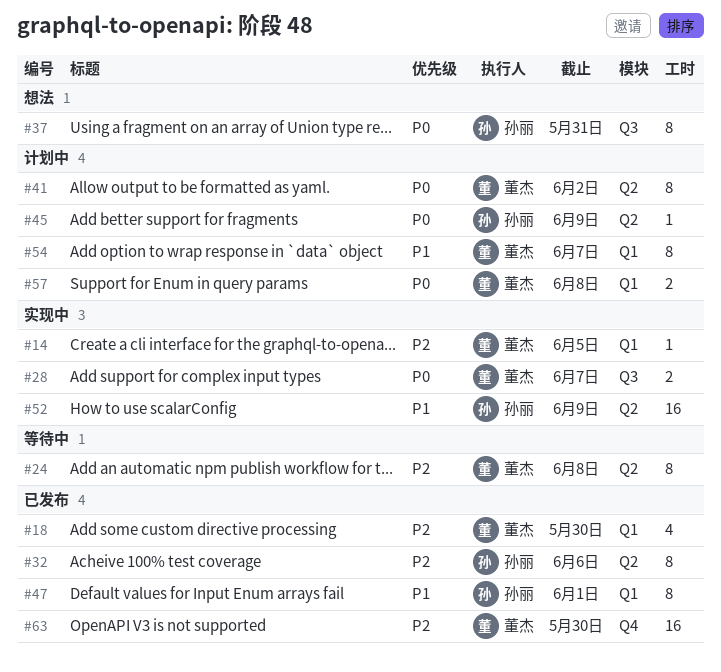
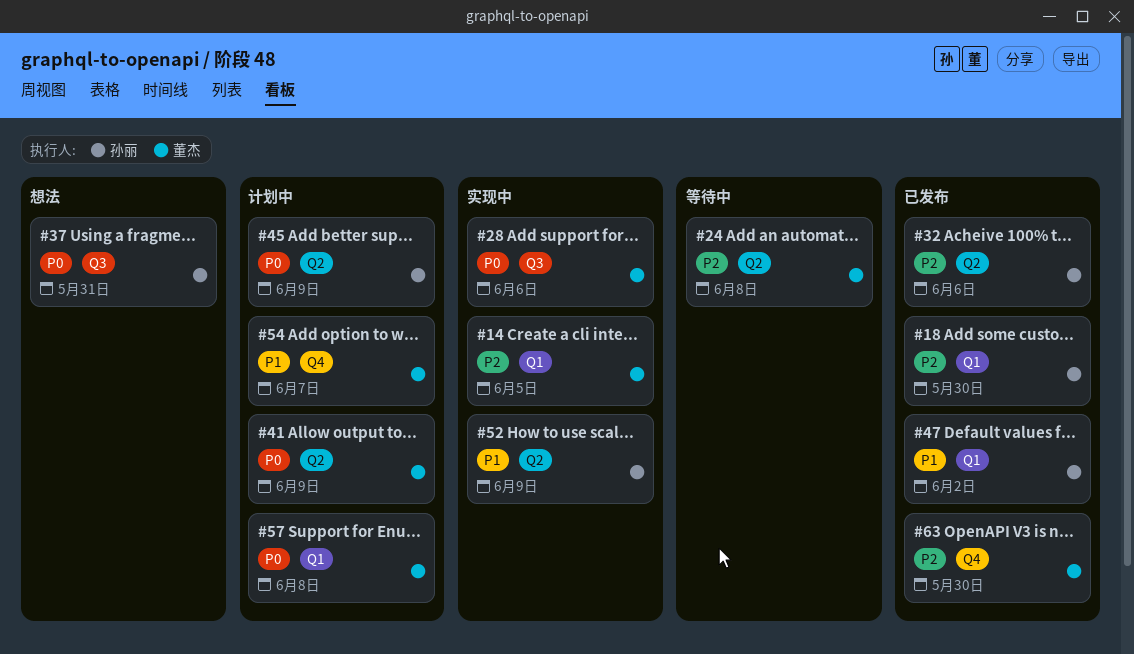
#18, owner: 董杰 -> 孙丽
#28, due: Jun 7 -> Jun 6
#41, due: Jun 2 -> Jun 9
#47, due: Jun 1 -> Jun 2
#54, label: Q1 -> Q4

